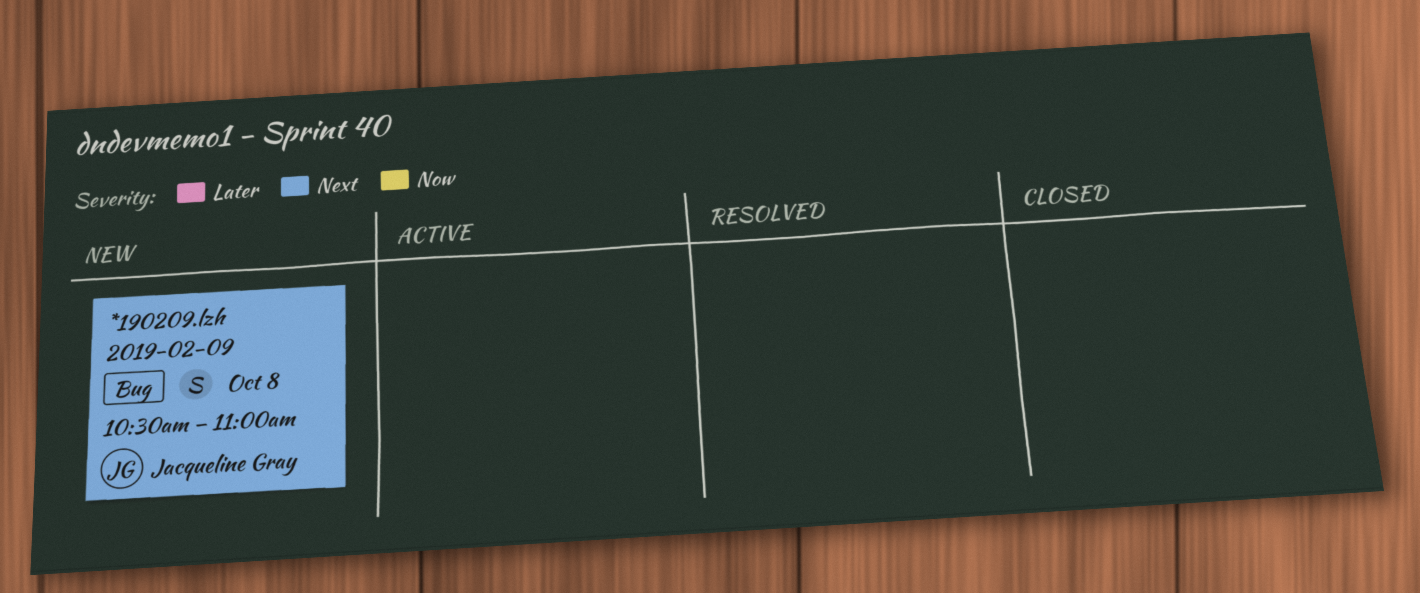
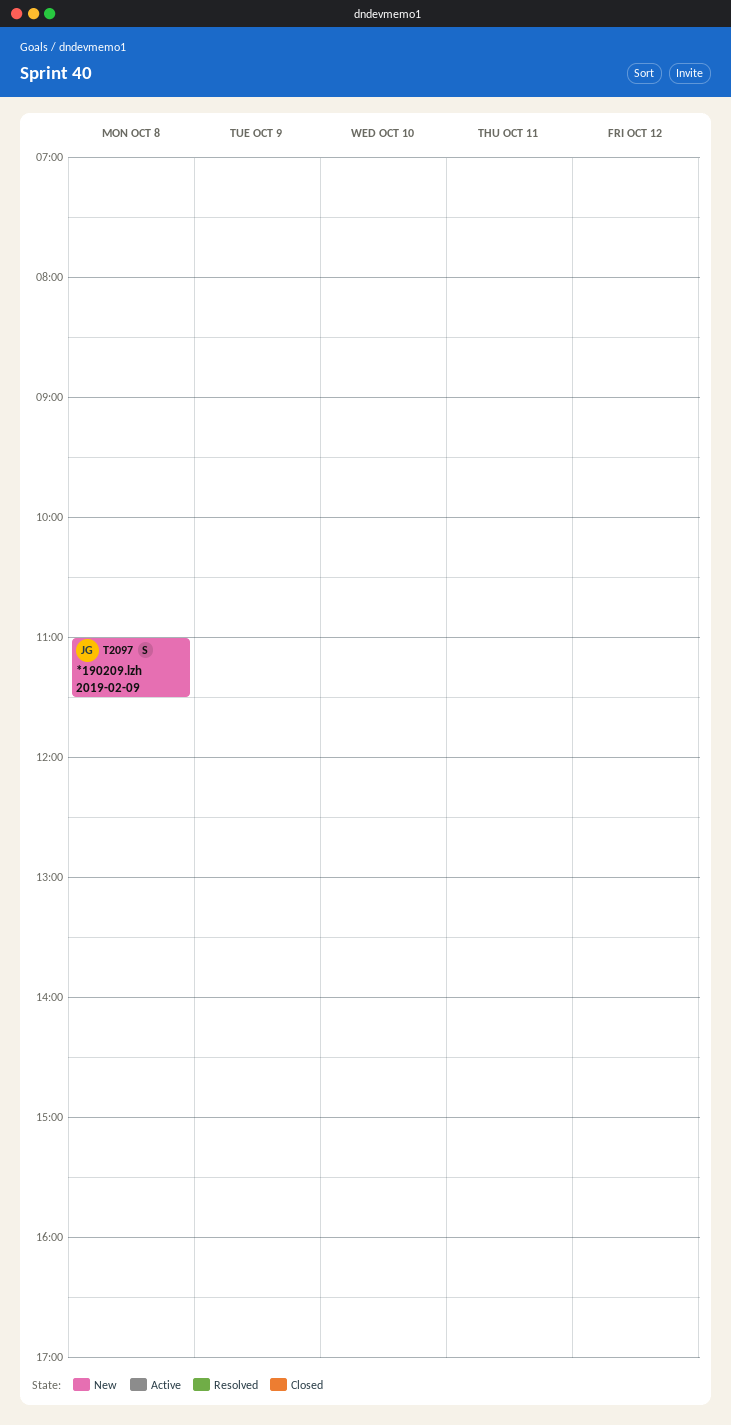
*190209.lzh 2019-02-09, begins: 10:30 -> 11:00
*190209.lzh 2019-02-09, ends: 11:00 -> 11:30

